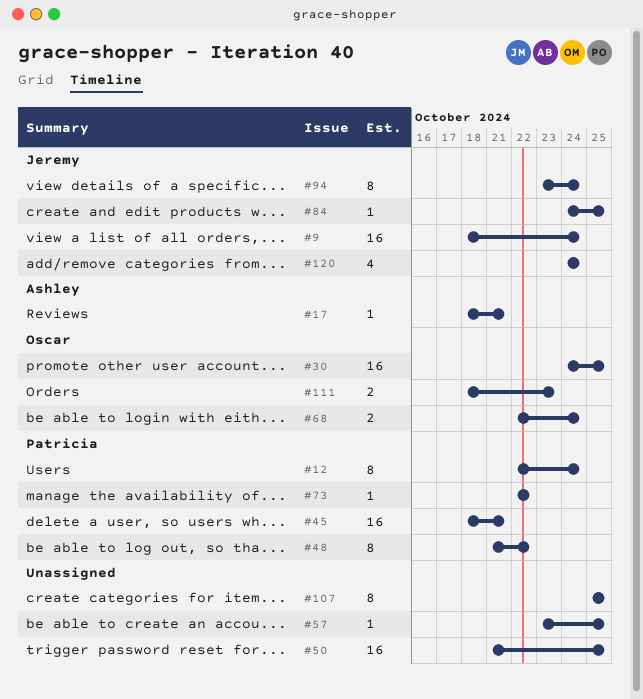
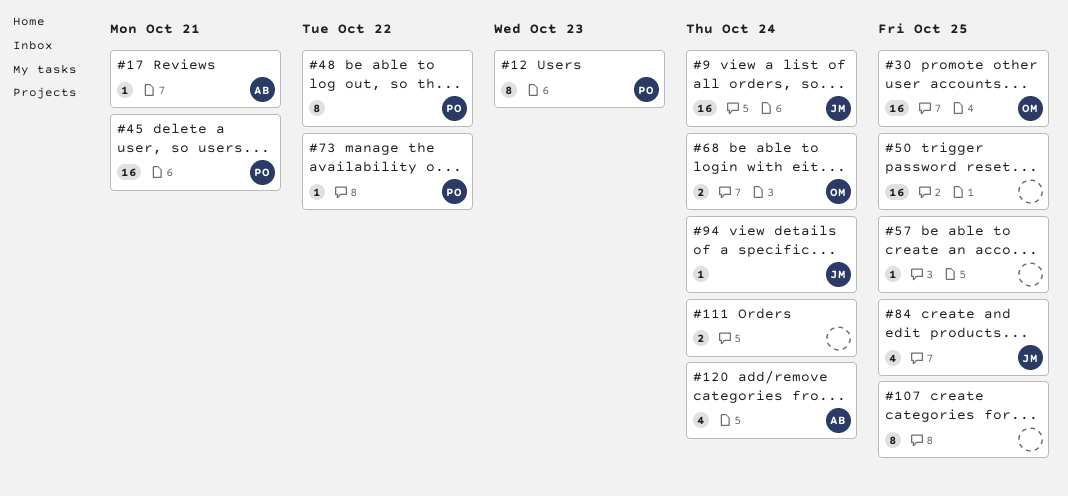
#12, due: Oct 24 -> Oct 23
#84, estimate: 1 -> 4
#94, estimate: 8 -> 1
#111, owner: Oscar -> none
#111, due: Oct 23 -> Oct 24
#120, owner: Jeremy -> Ashley

